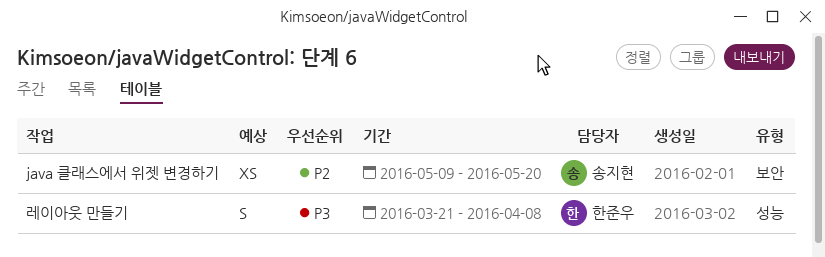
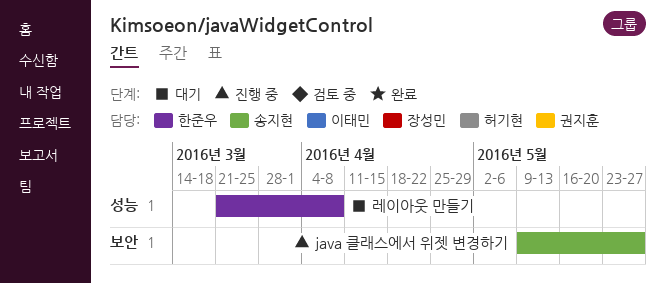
java 클래스에서 위젯 변경하기, due: May 20 -> May 27

